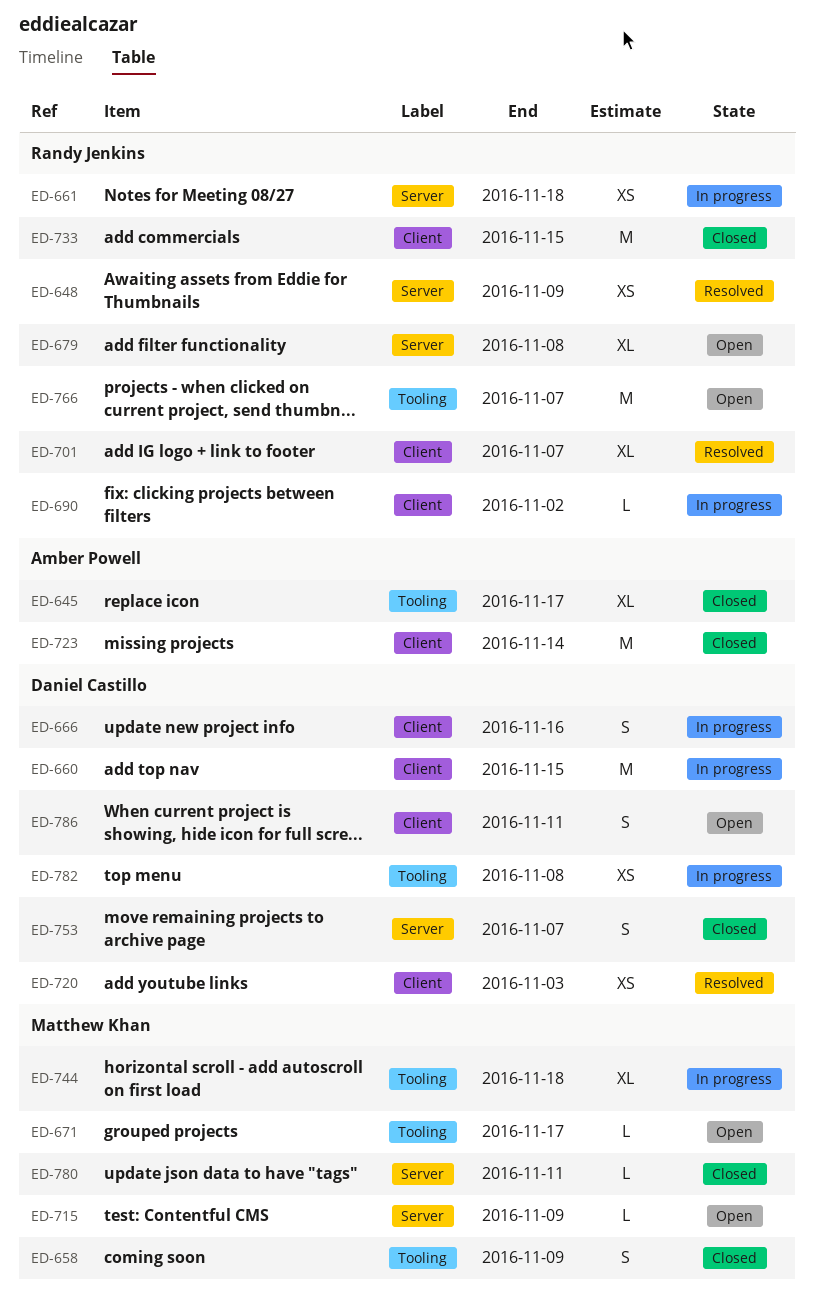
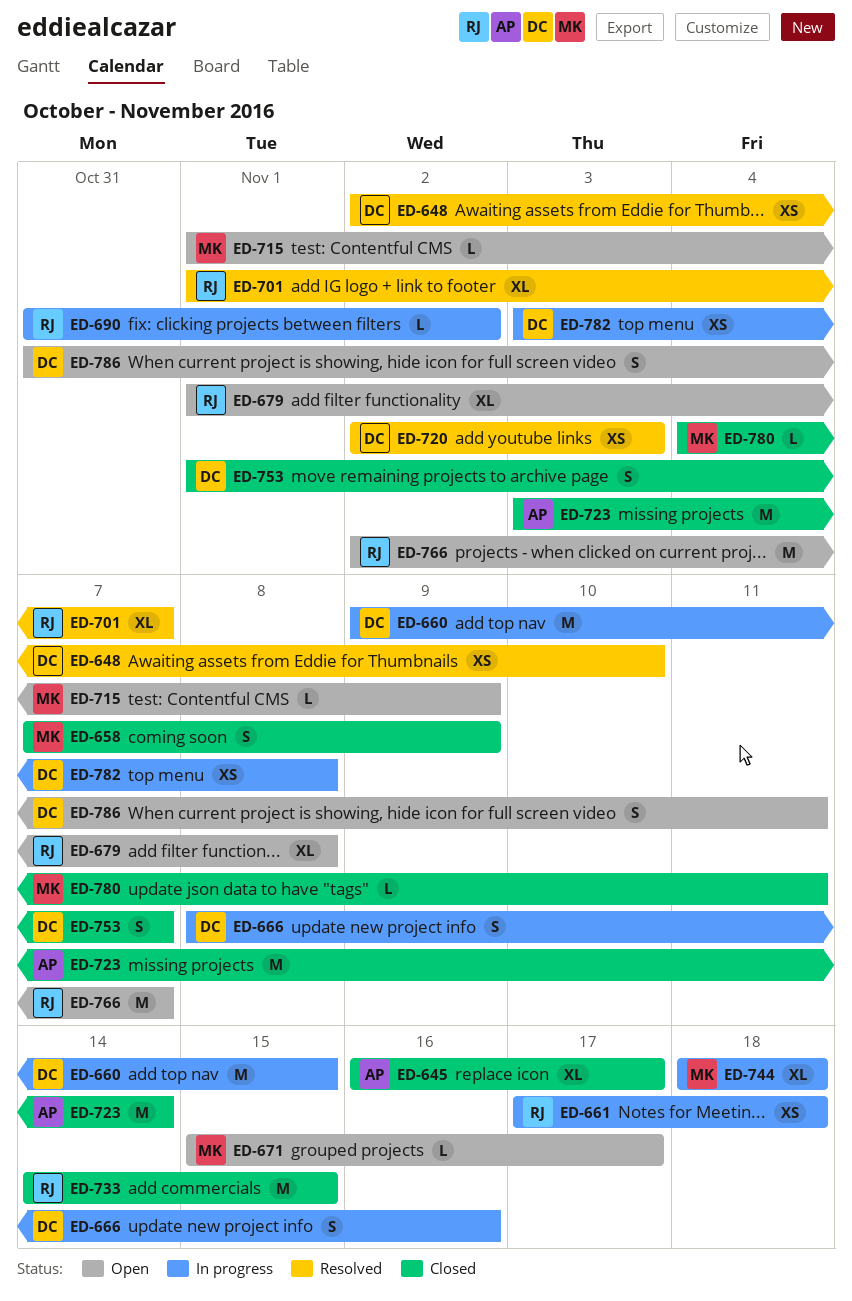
ED-648, owner: Randy Jenkins -> Daniel Castillo
ED-648, due: Nov 9 -> Nov 10

